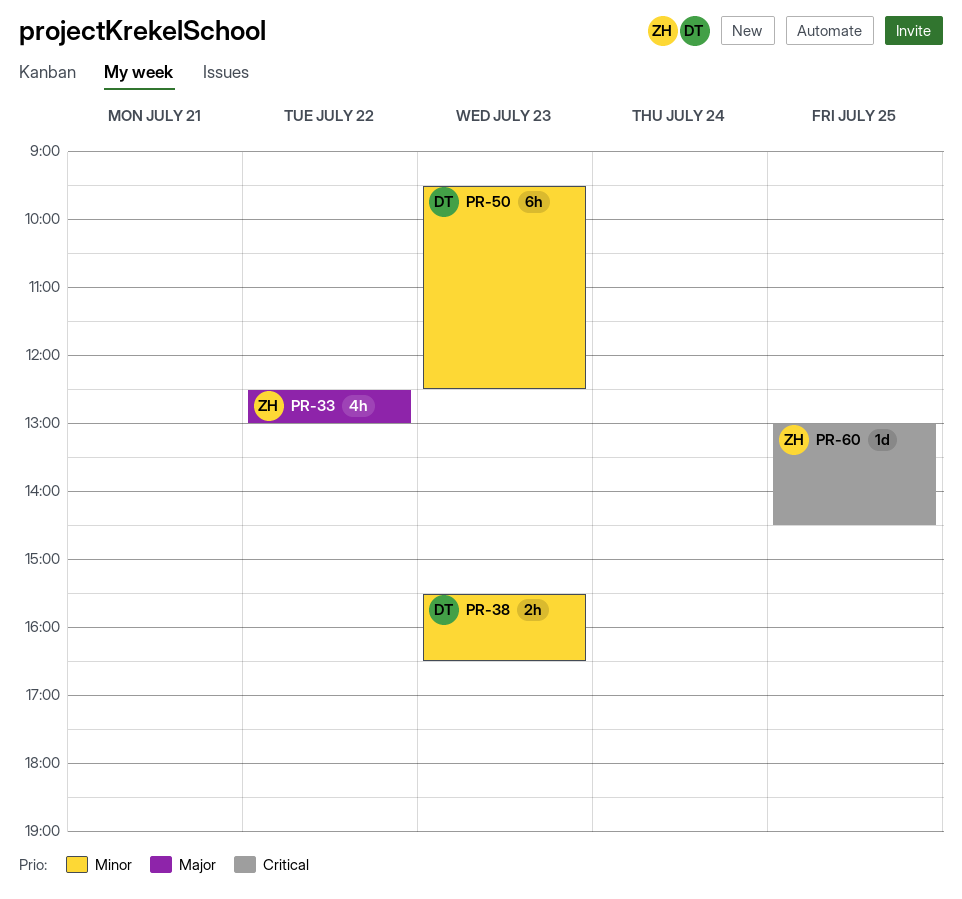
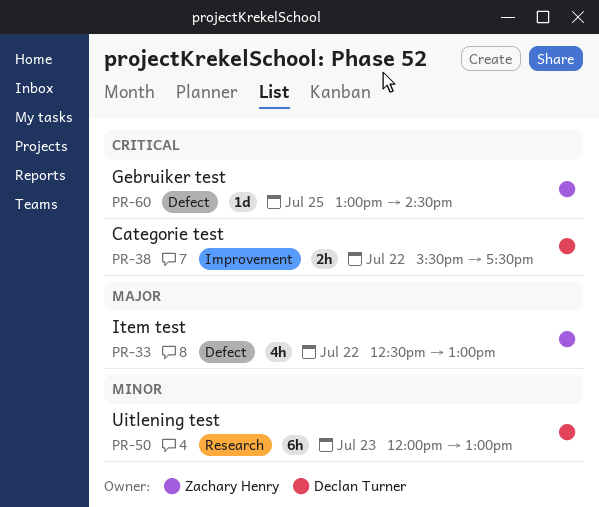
PR-38, priority: Minor -> Critical
PR-38, day: Jul 23 -> Jul 22
PR-38, ends: 16:30 -> 17:30
PR-50, begins: 09:30 -> 12:00
PR-50, ends: 12:30 -> 13:00

